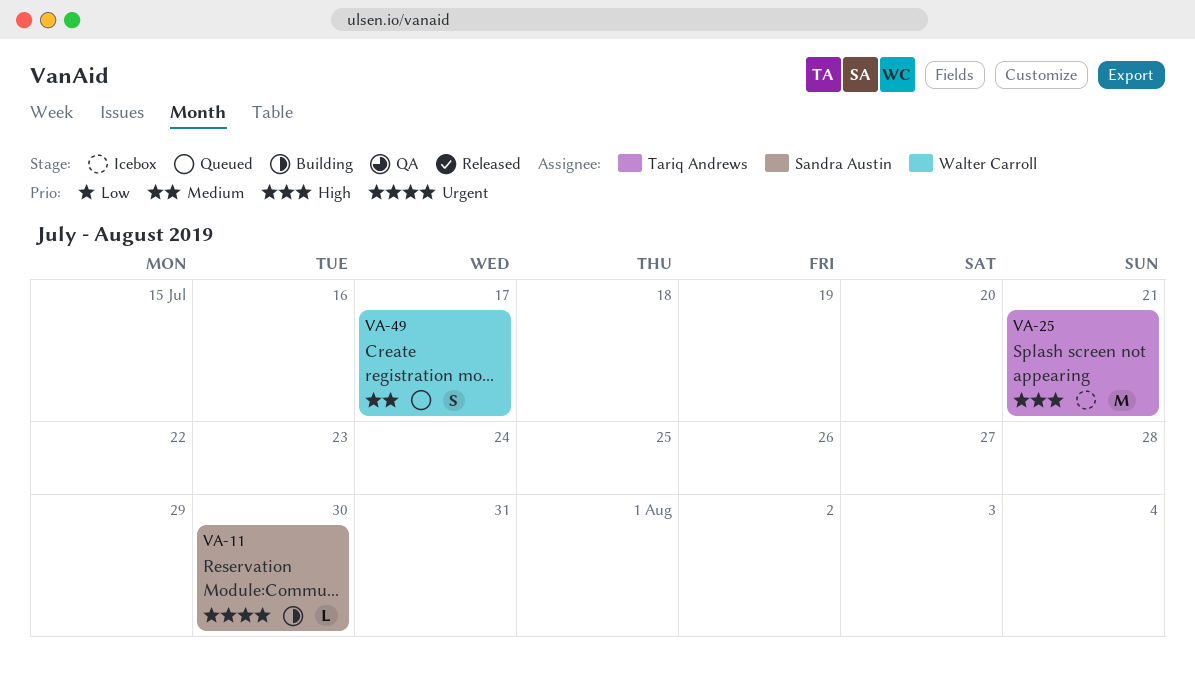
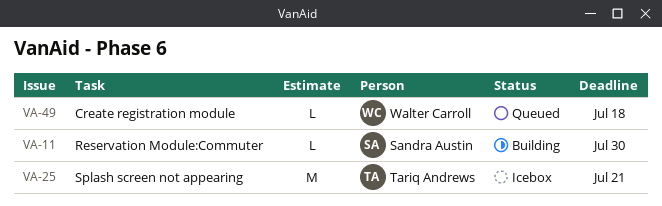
VA-49, estimate: S -> L
VA-49, due: Jul 17 -> Jul 18

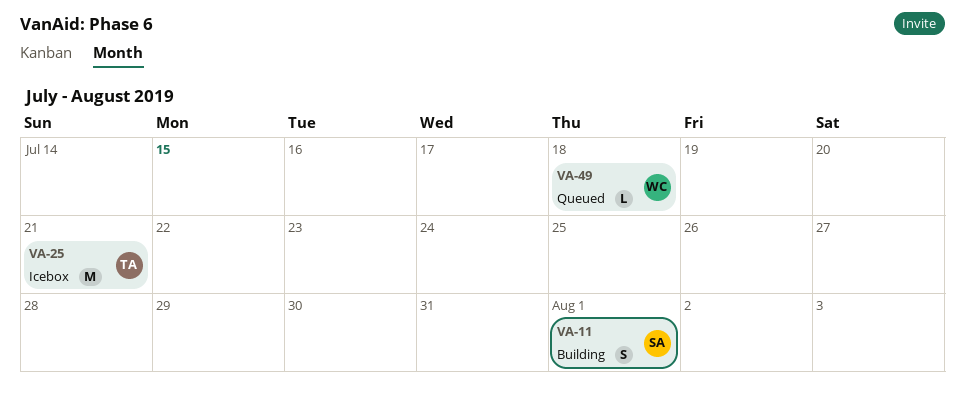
VA-11, estimate: L -> S
VA-11, due: Jul 30 -> Aug 1

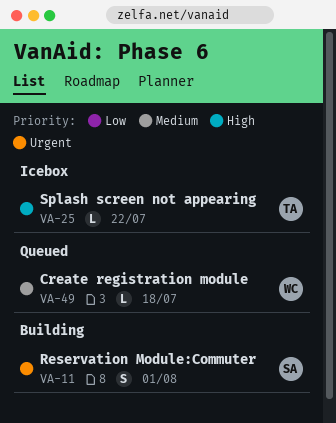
VA-25, estimate: M -> L
VA-25, due: Jul 21 -> Jul 22

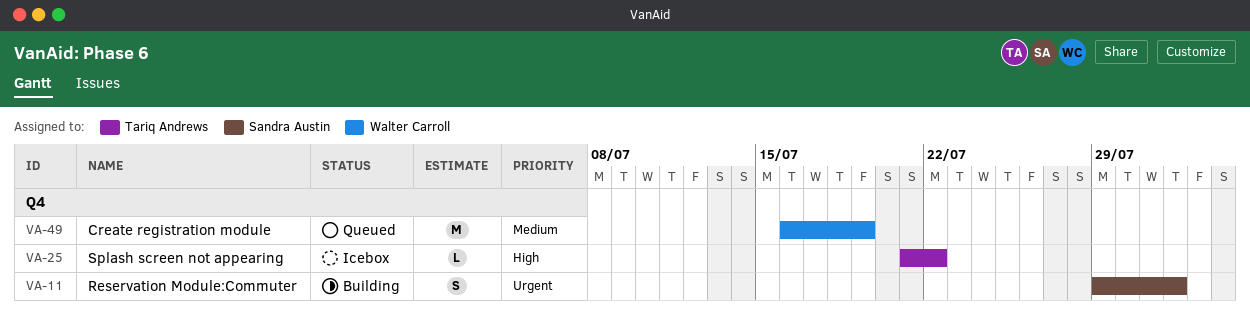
VA-49, estimate: L -> M
VA-49, due: Jul 18 -> Jul 19

